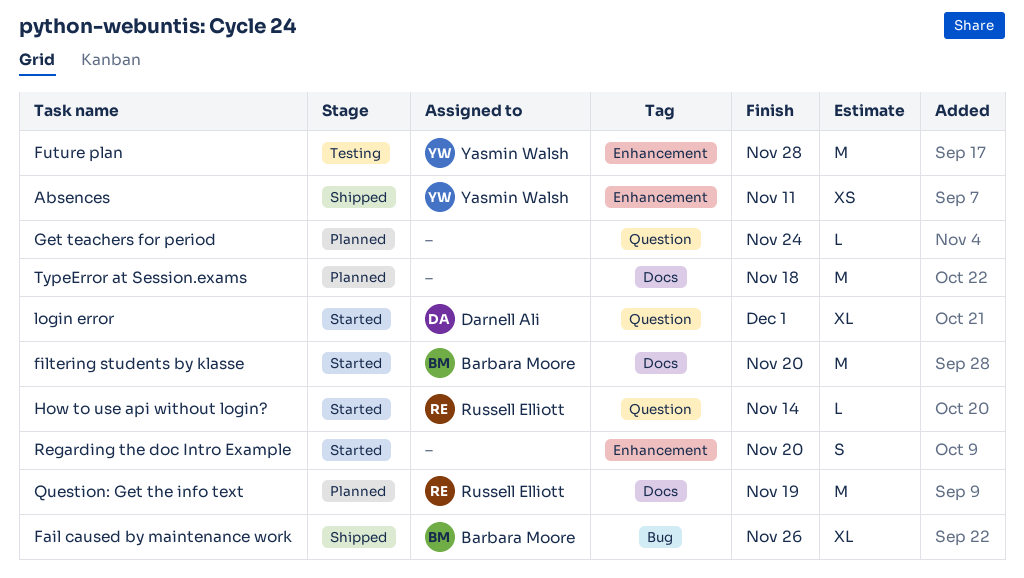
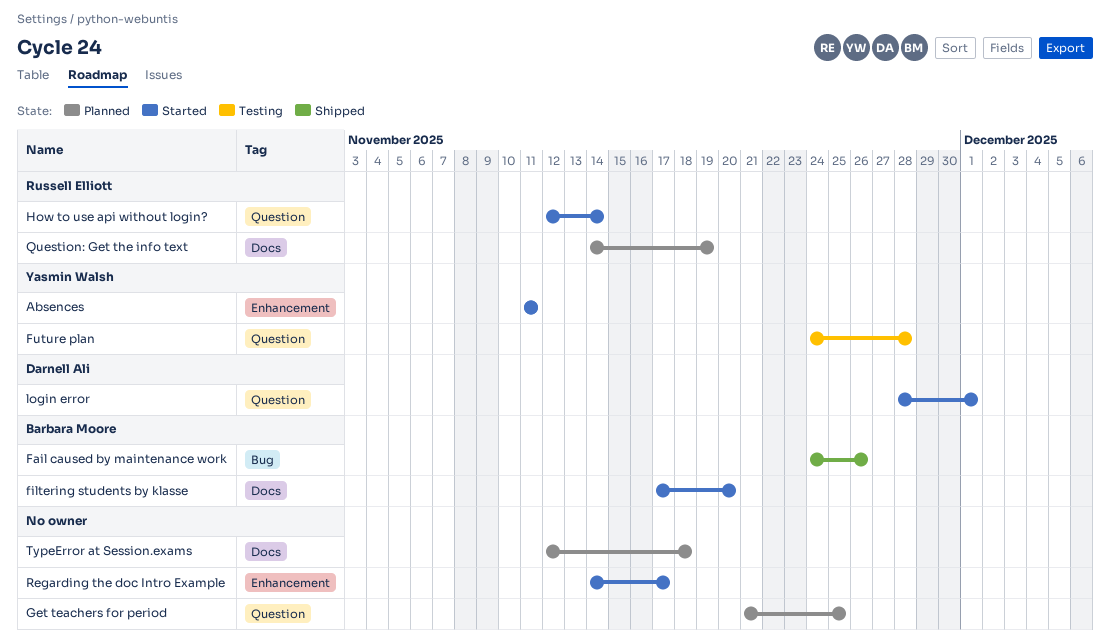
Absences, status: Shipped -> Started
Future plan, label: Enhancement -> Question
Get teachers for period, due: Nov 24 -> Nov 25
Regarding the doc Intro Example, due: Nov 20 -> Nov 17

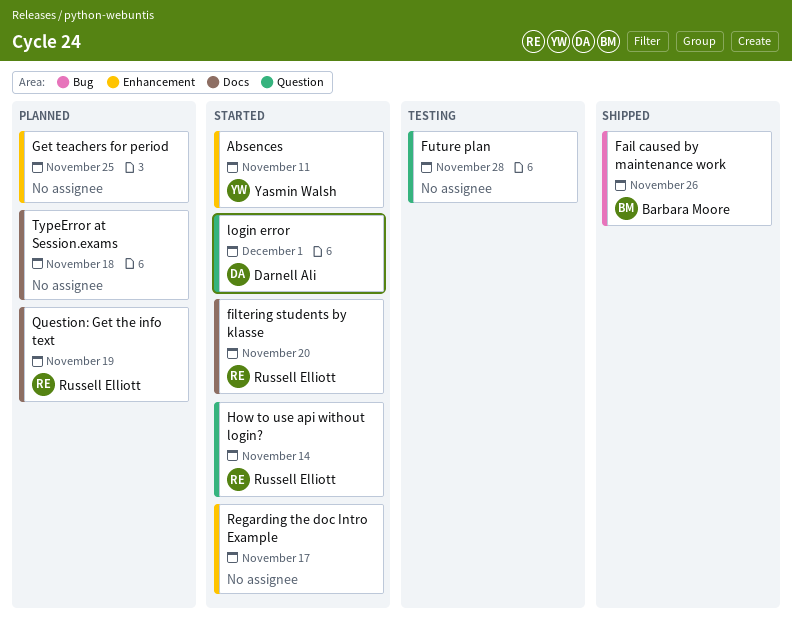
filtering students by klasse, owner: Barbara Moore -> Russell Elliott
Future plan, owner: Yasmin Walsh -> none
Get teachers for period, label: Question -> Enhancement

